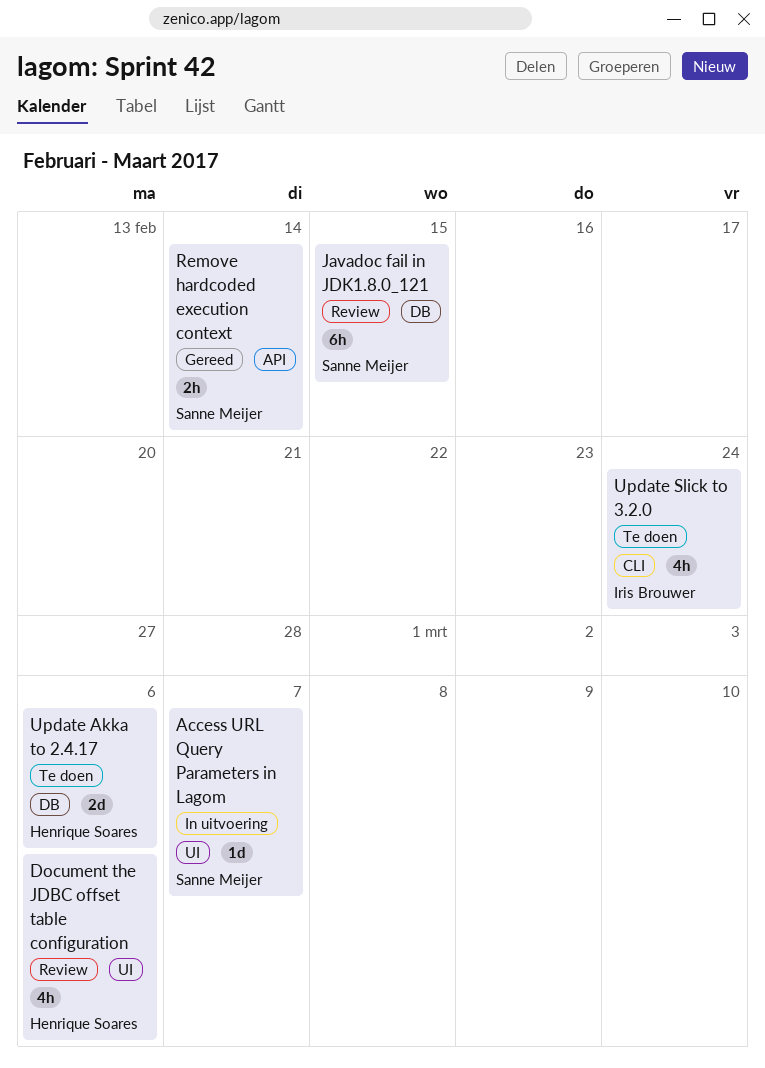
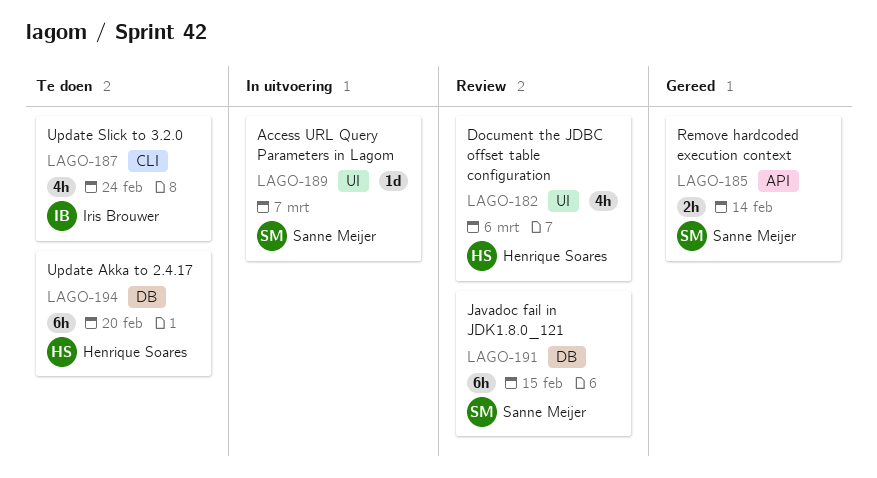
Update Akka to 2.4.17, estimate: 2d -> 6h
Update Akka to 2.4.17, due: Mar 6 -> Feb 20

